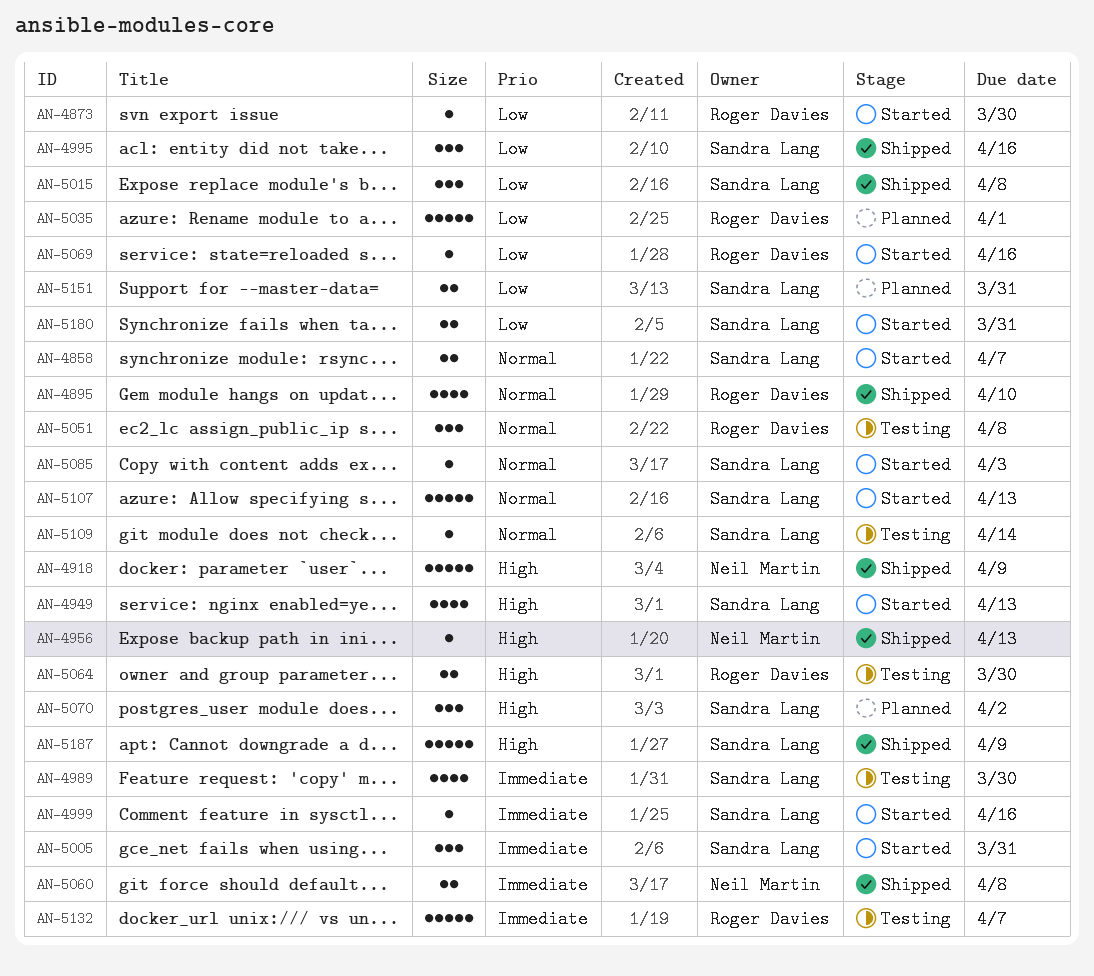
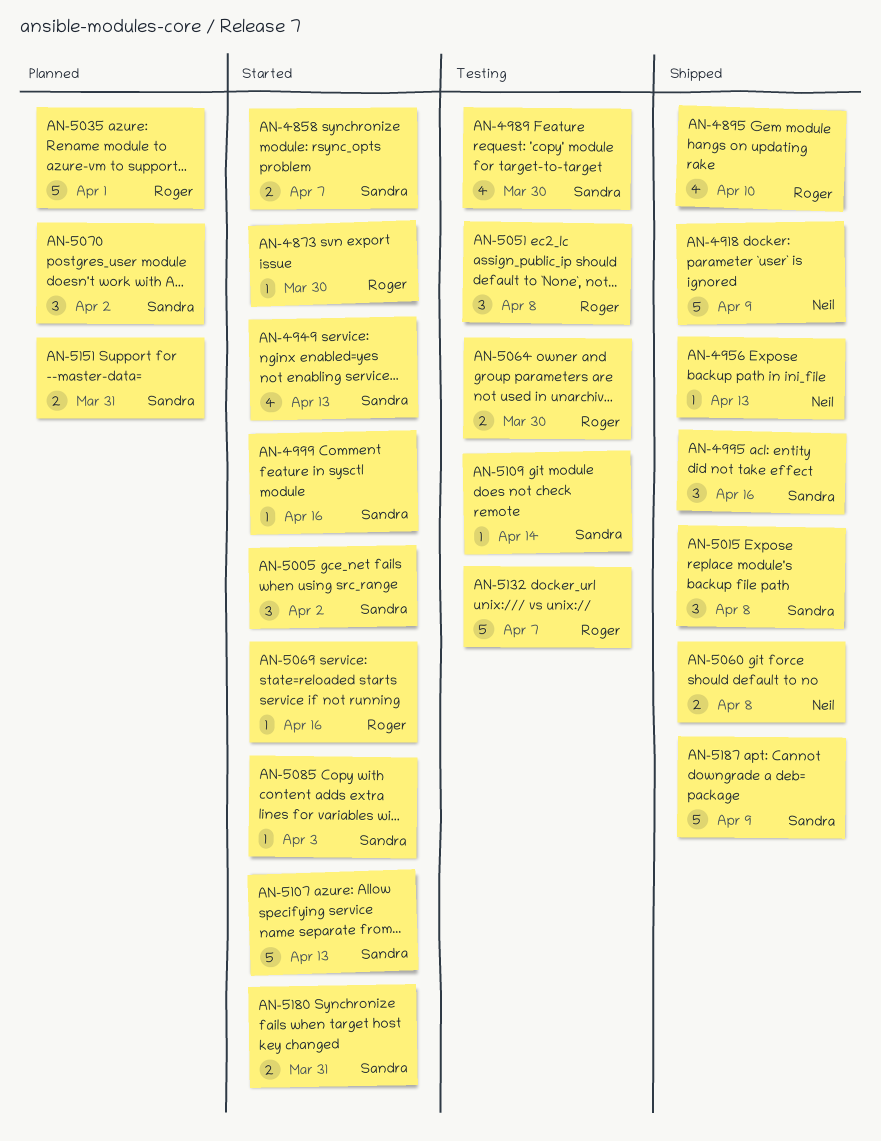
AN-5005, due: Mar 31 -> Apr 2

